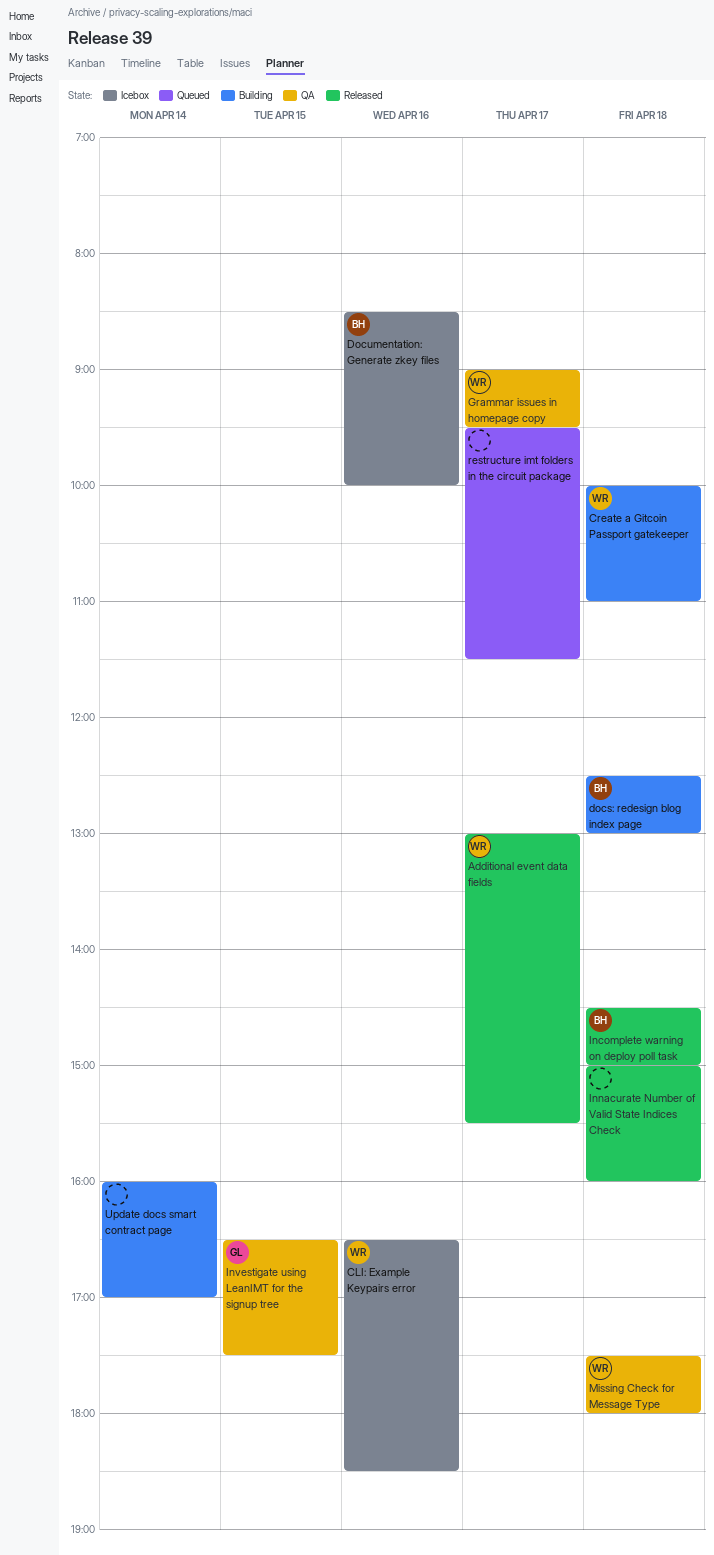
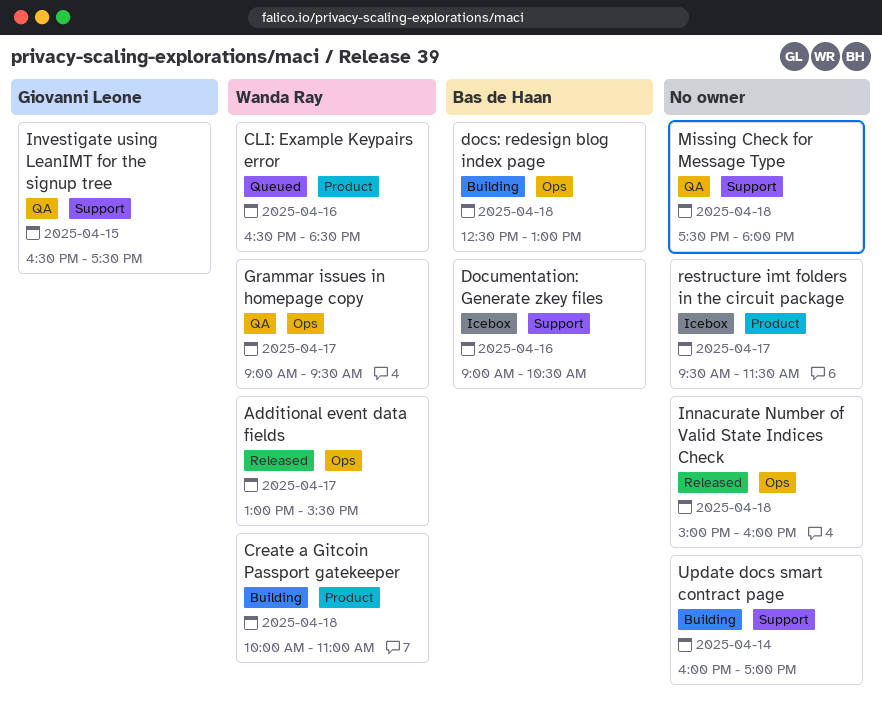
CLI: Example Keypairs error, status: Icebox -> Queued
Documentation: Generate zkey files, begins: 08:30 -> 09:00
Documentation: Generate zkey files, ends: 10:00 -> 10:30
Incomplete warning on deploy poll task: present -> none
Missing Check for Message Type, owner: Wanda Ray -> none
restructure imt folders in the circuit package, status: Queued -> Icebox

